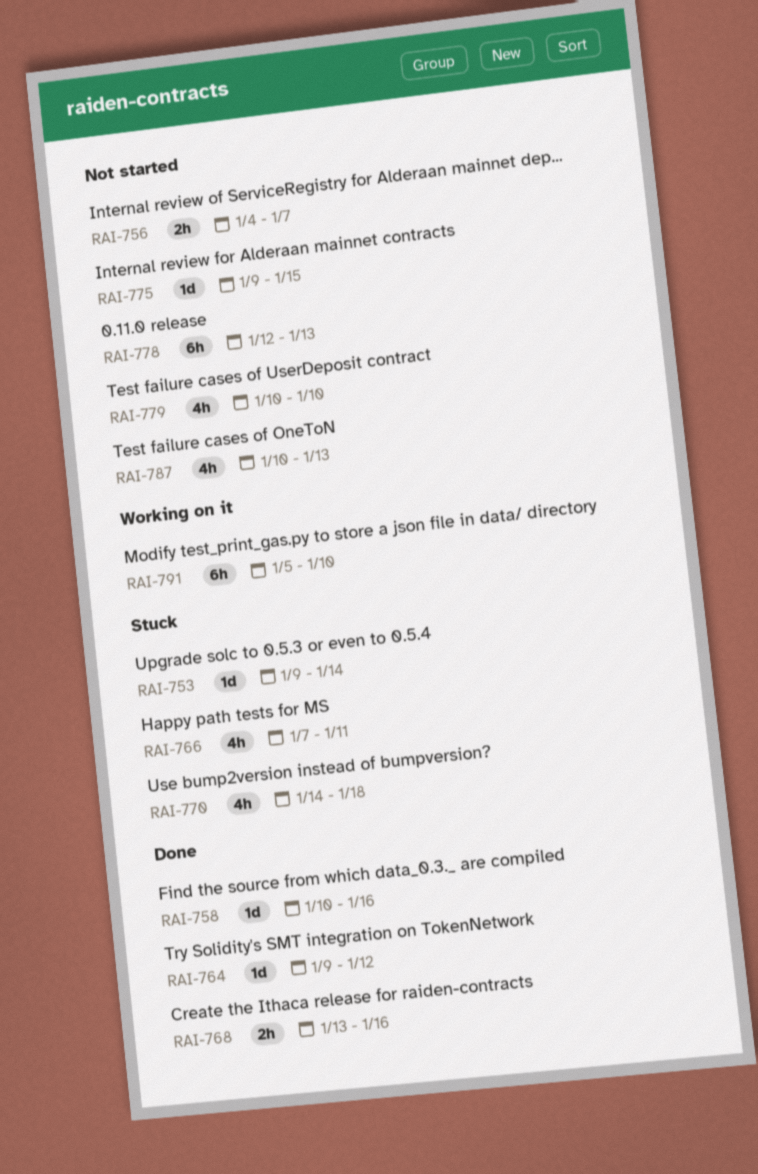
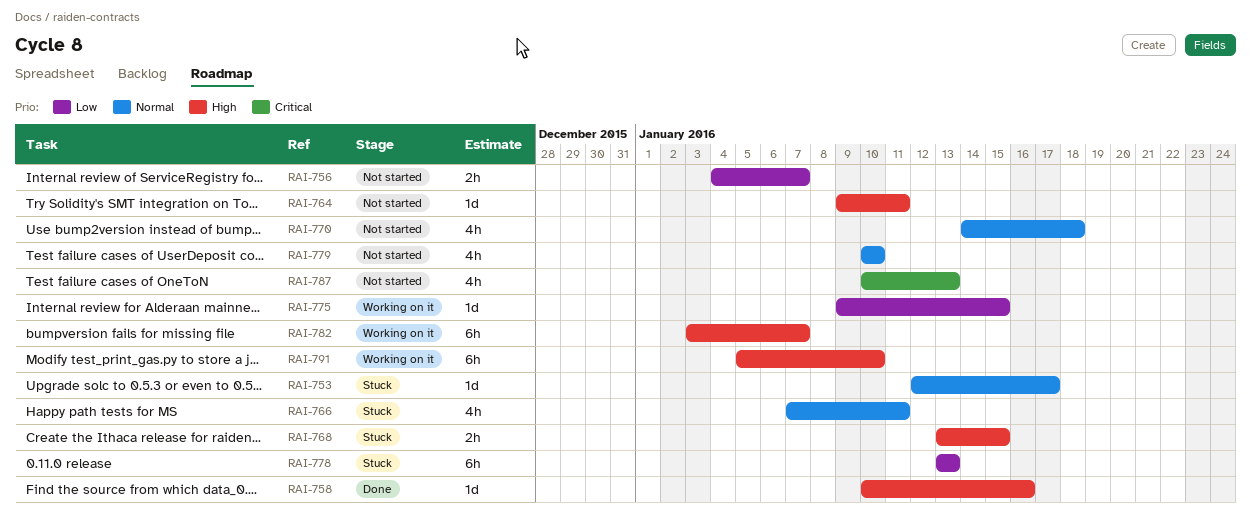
RAI-753, start: Jan 9 -> Jan 12
RAI-753, due: Jan 14 -> Jan 17
RAI-764, status: Done -> Not started
RAI-764, due: Jan 12 -> Jan 11
RAI-768, status: Done -> Stuck
RAI-768, due: Jan 16 -> Jan 15
RAI-770, status: Stuck -> Not started
RAI-775, status: Not started -> Working on it
RAI-778, status: Not started -> Stuck
RAI-778, start: Jan 12 -> Jan 13
RAI-782: none -> present

